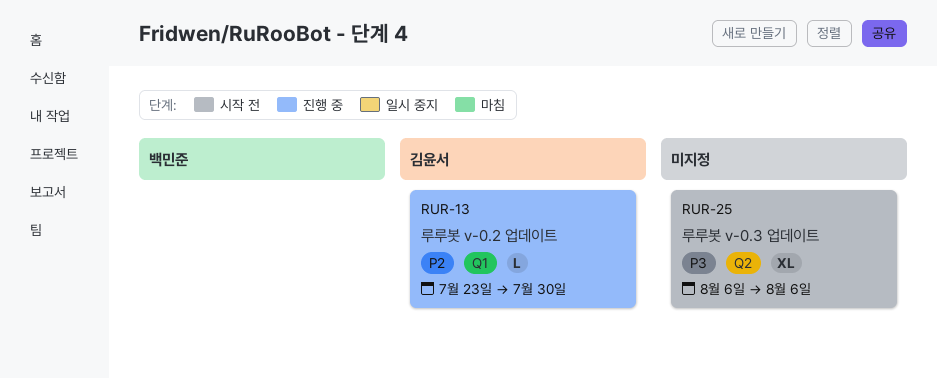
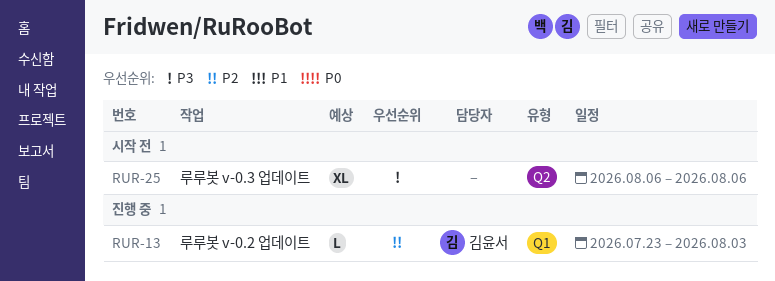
RUR-13, due: Jul 30 -> Aug 3

